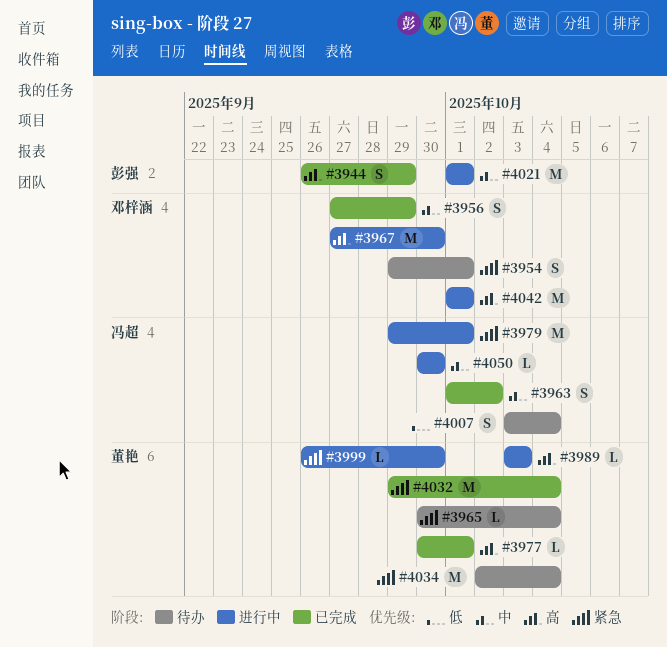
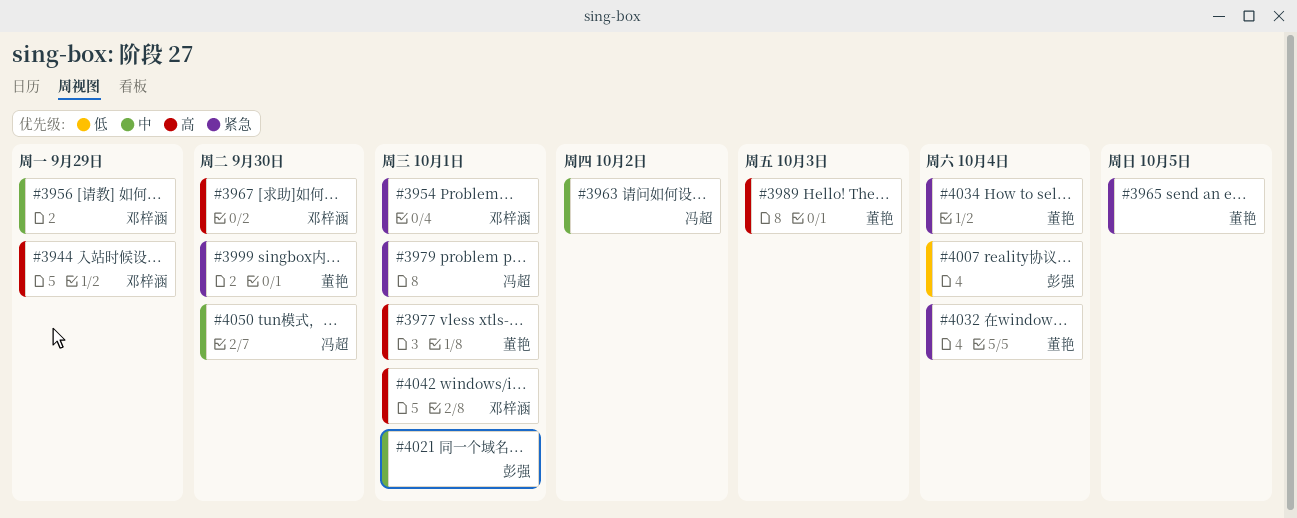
#3944, owner: 彭强 -> 邓梓涵
#3965, due: Oct 4 -> Oct 5
#4007, owner: 冯超 -> 彭强

